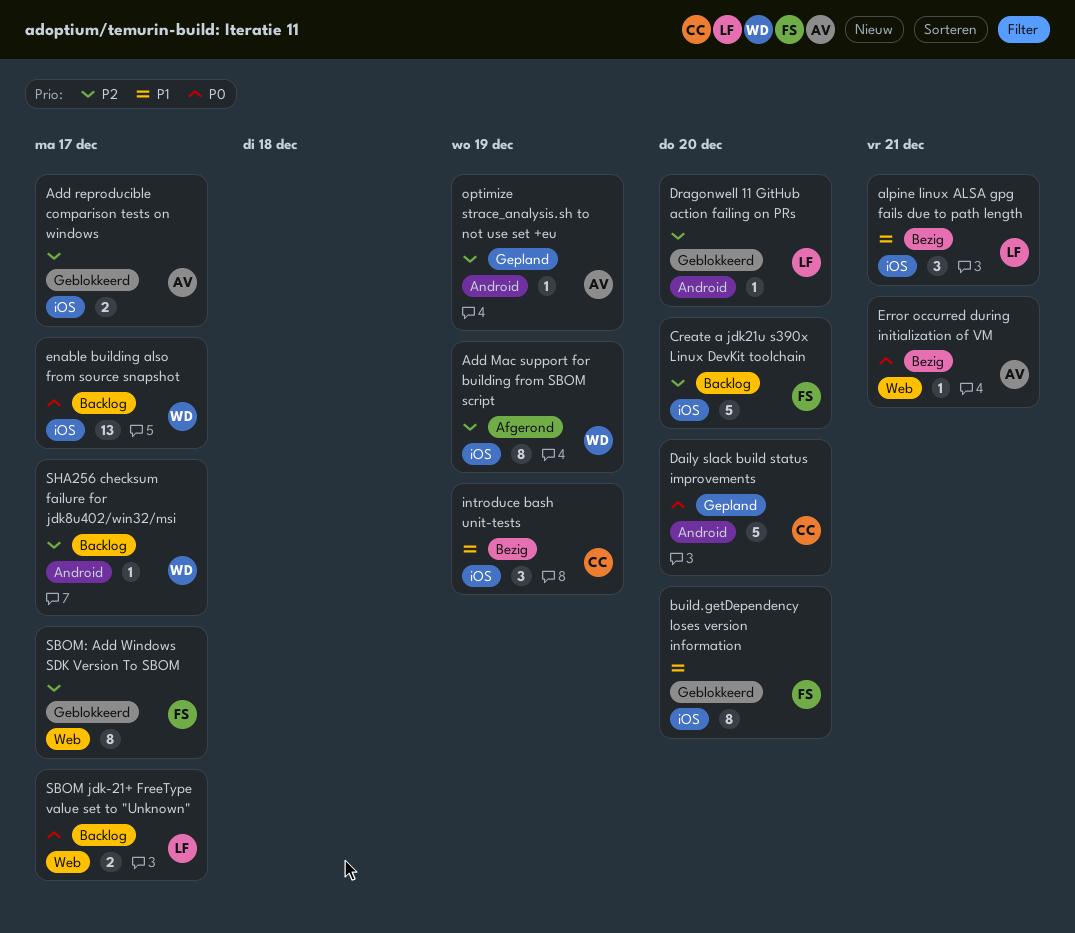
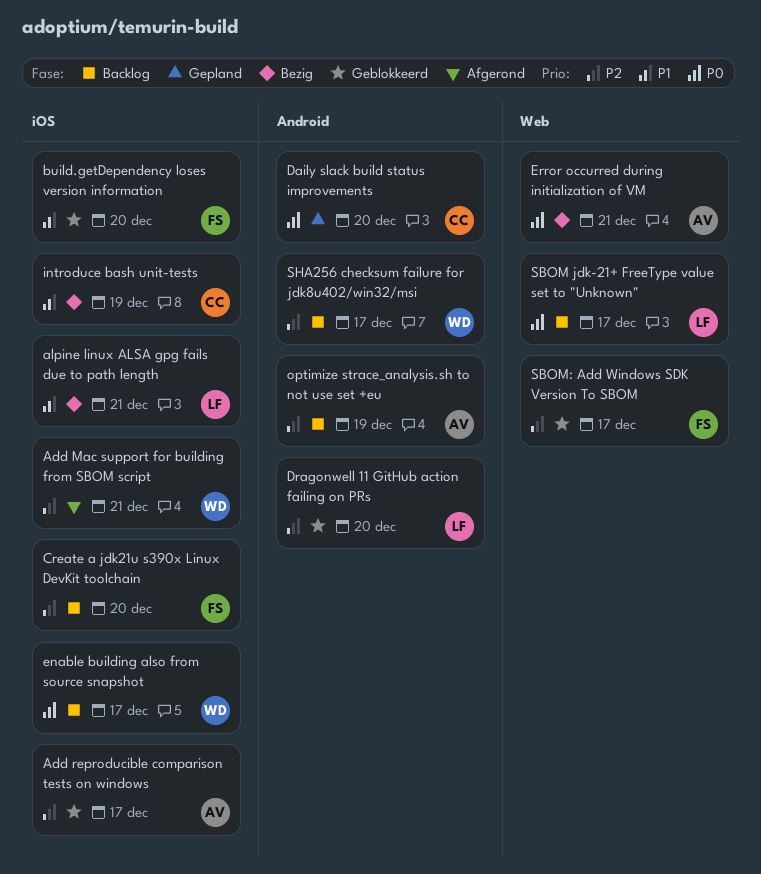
Add Mac support for building from SBOM script, due: Dec 19 -> Dec 21
optimize strace_analysis.sh to not use set +eu, status: Gepland -> Backlog

